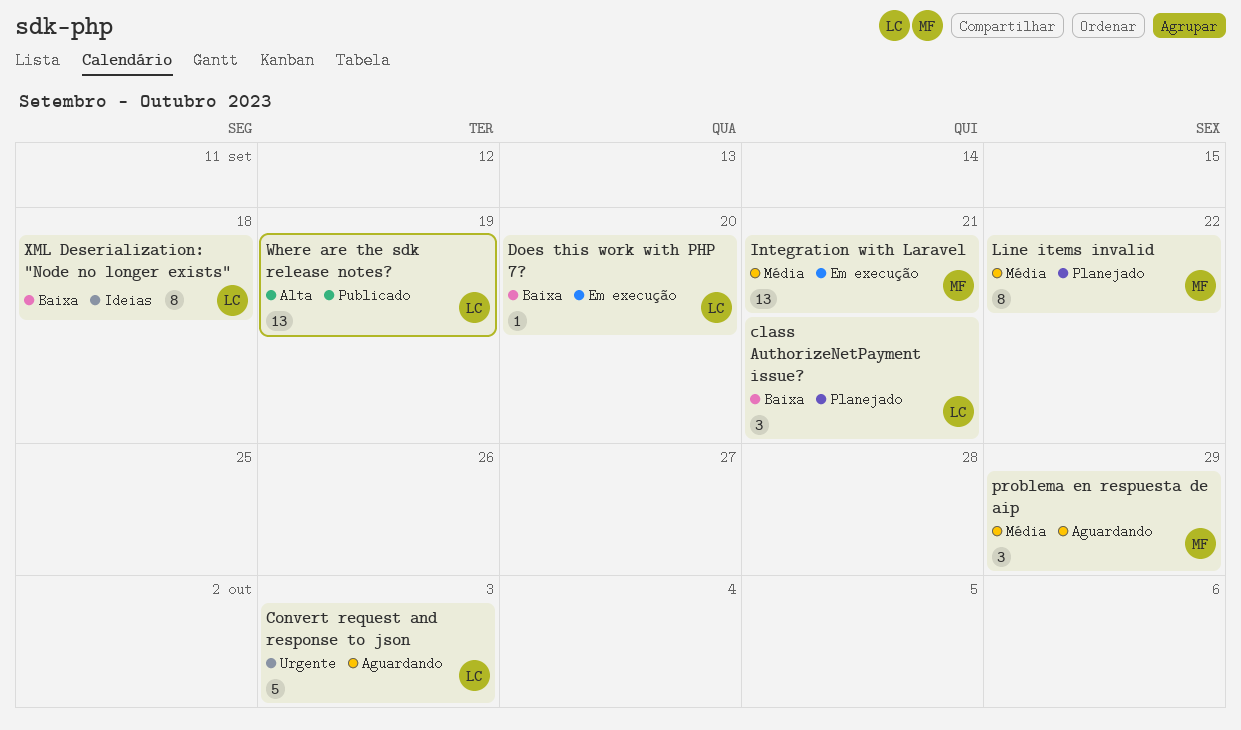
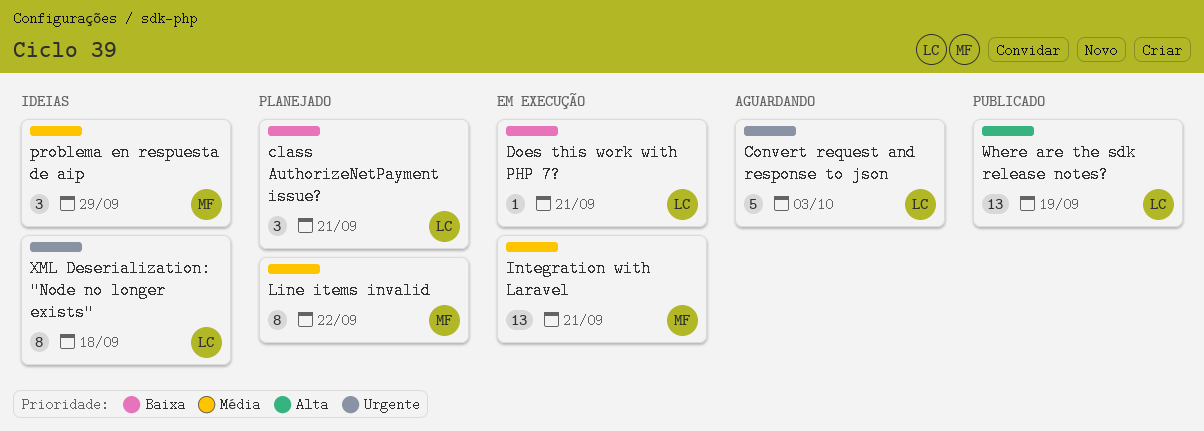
Does this work with PHP 7?, due: Sep 20 -> Sep 21
problema en respuesta de aip, status: Aguardando -> Ideias
XML Deserialization: "Node no longer exists", priority: Baixa -> Urgente

